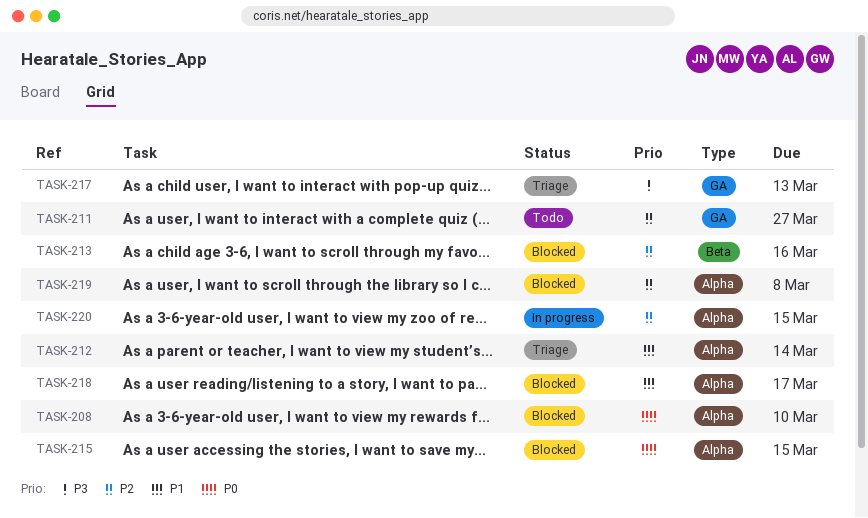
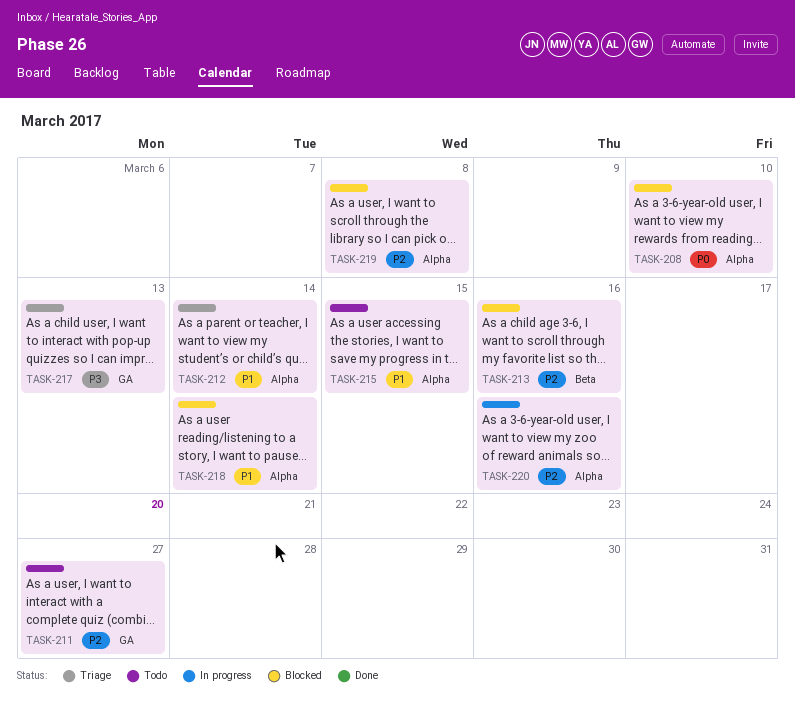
TASK-215, status: Blocked -> Todo
TASK-215, priority: P0 -> P1
TASK-218, due: Mar 17 -> Mar 14
TASK-220, due: Mar 15 -> Mar 16

